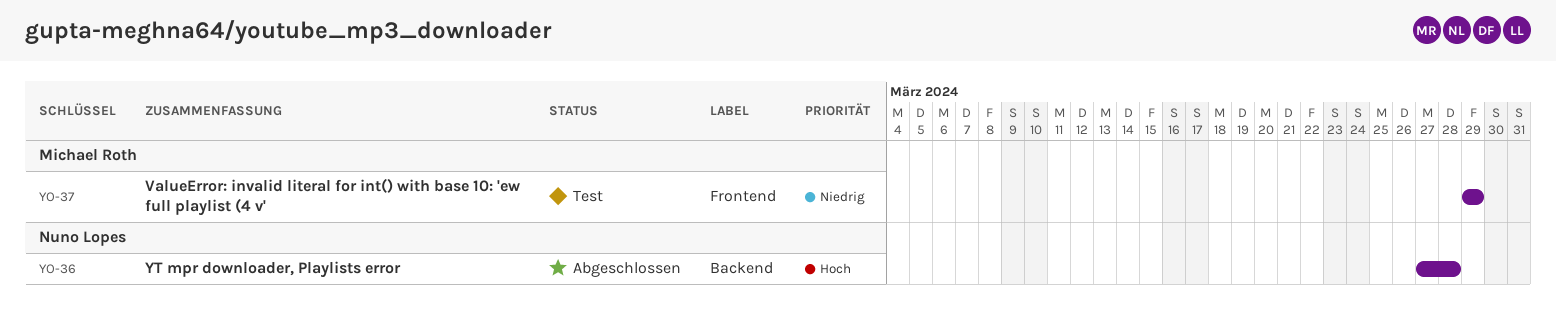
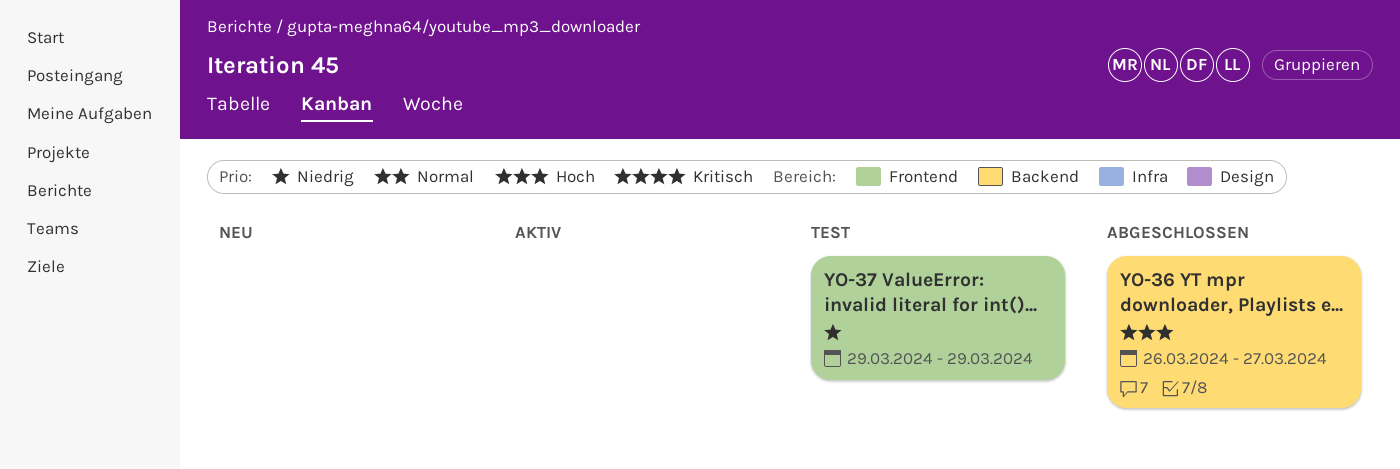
YO-36, start: Mar 27 -> Mar 26
YO-36, due: Mar 28 -> Mar 27

